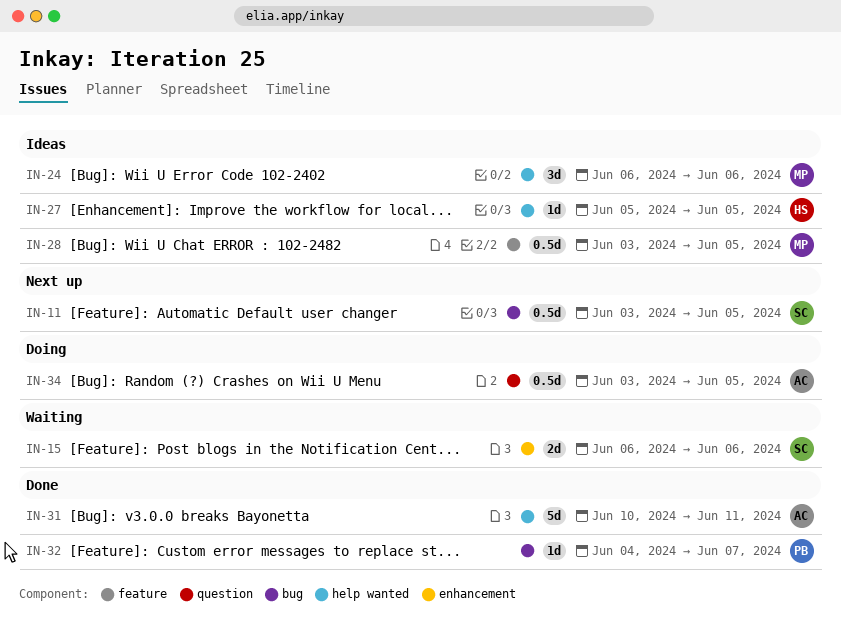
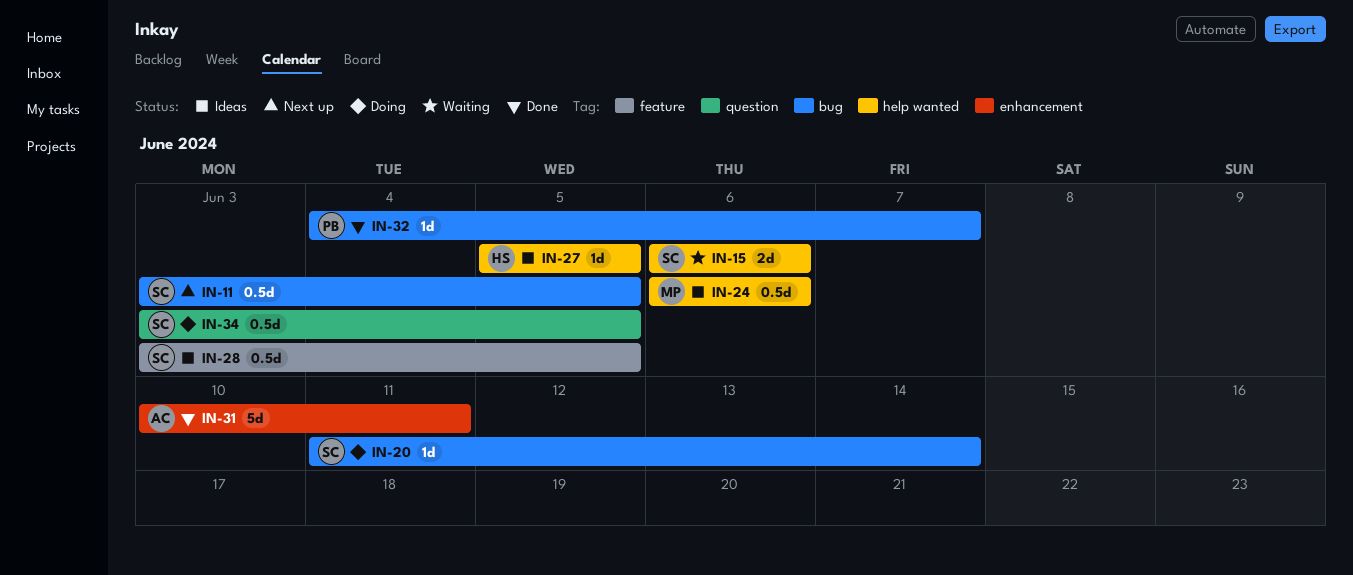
IN-15, label: enhancement -> help wanted
IN-20: none -> present
IN-24, estimate: 3d -> 0.5d
IN-28, owner: MP -> SC
IN-31, label: help wanted -> enhancement
IN-34, owner: AC -> SC

